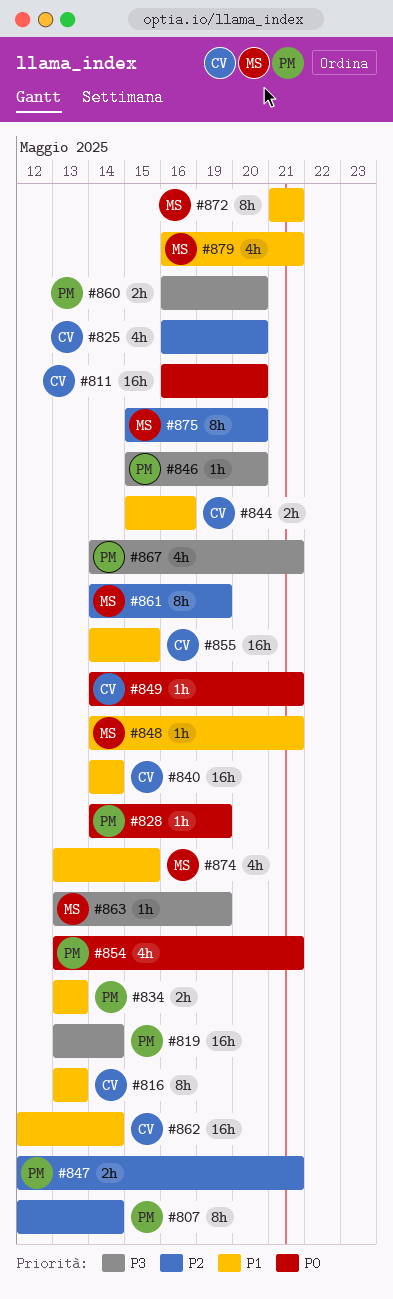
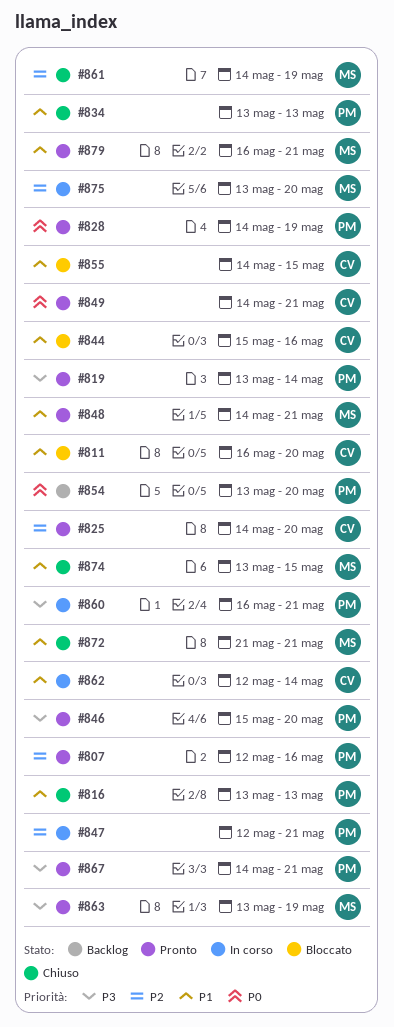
#807, due: May 14 -> May 16
#811, priority: P0 -> P1
#816, owner: CV -> PM
#825, start: May 16 -> May 14
#840: present -> none
#854, due: May 21 -> May 20
#860, due: May 20 -> May 21
#875, start: May 15 -> May 13

